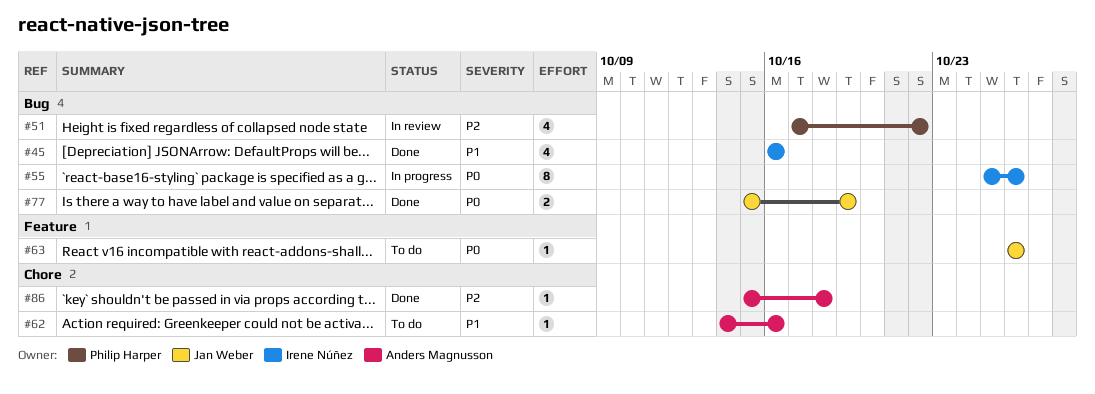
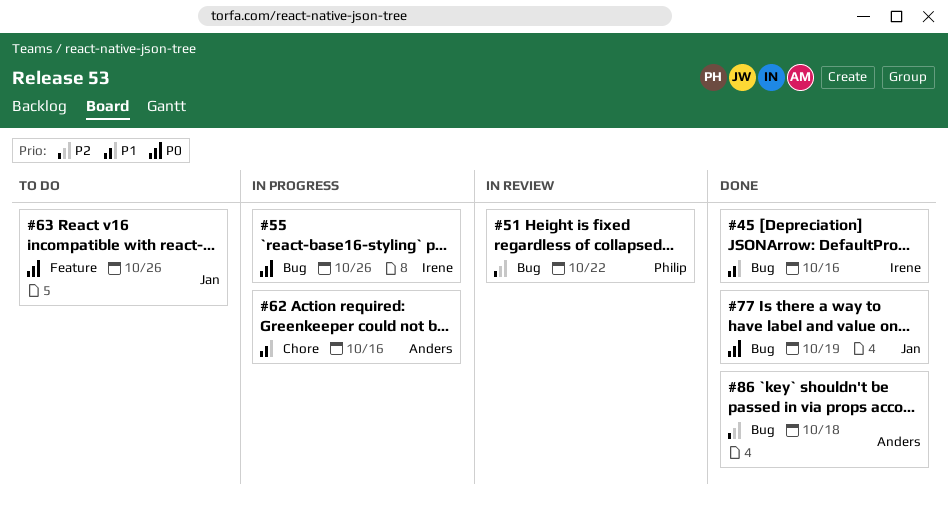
#62, status: To do -> In progress
#86, label: Chore -> Bug

